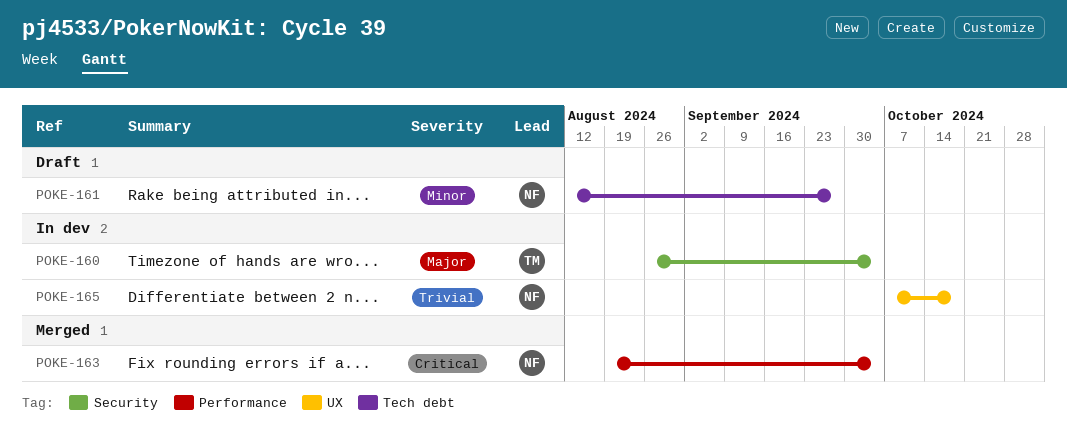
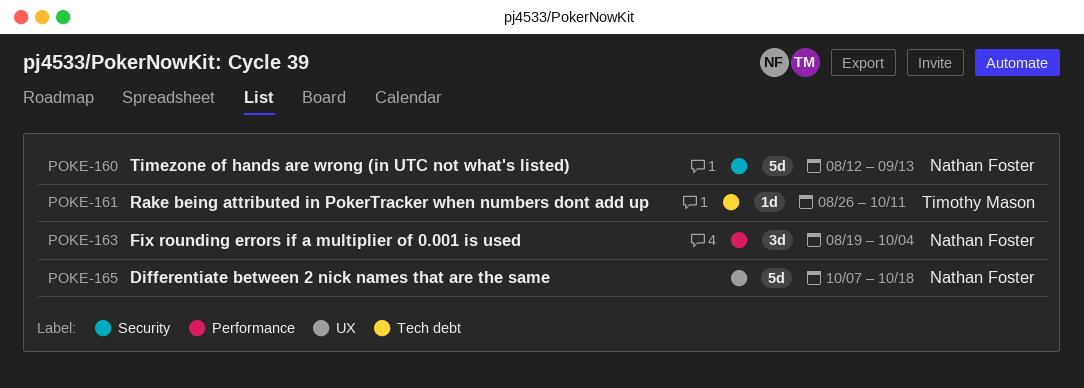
POKE-160, owner: Timothy Mason -> Nathan Foster
POKE-160, start: Aug 26 -> Aug 12
POKE-160, due: Oct 4 -> Sep 13
POKE-161, owner: Nathan Foster -> Timothy Mason
POKE-161, start: Aug 12 -> Aug 26
POKE-161, due: Sep 27 -> Oct 11

